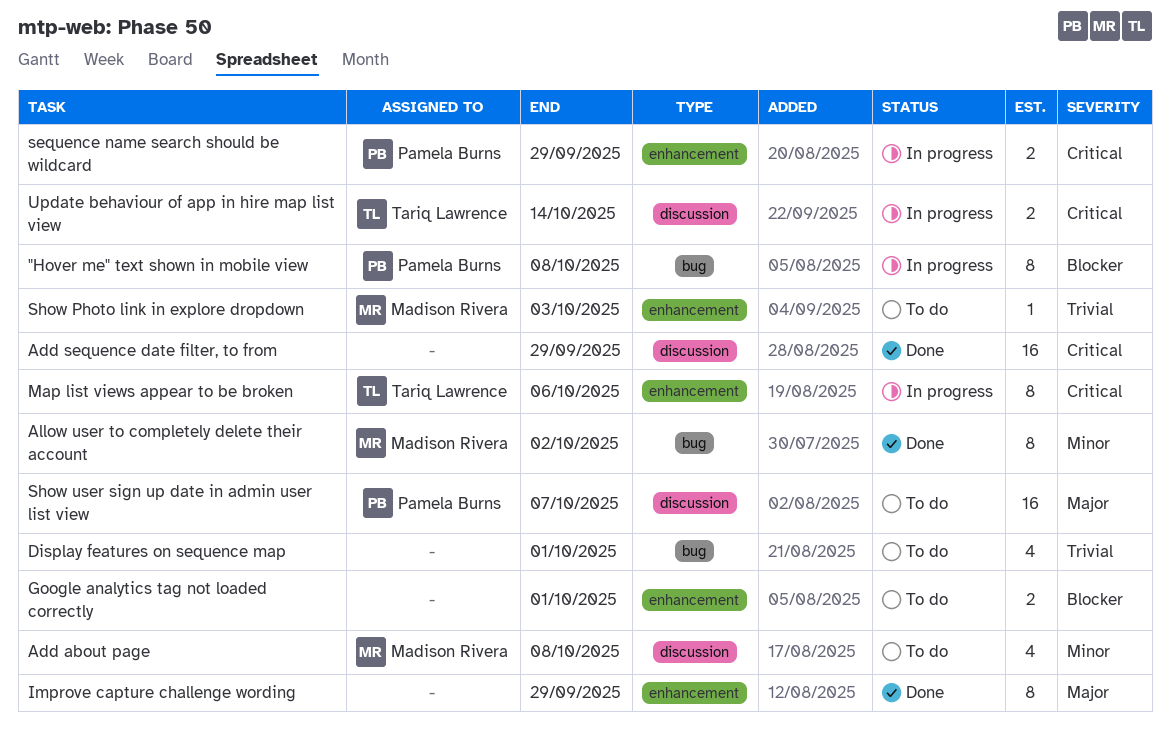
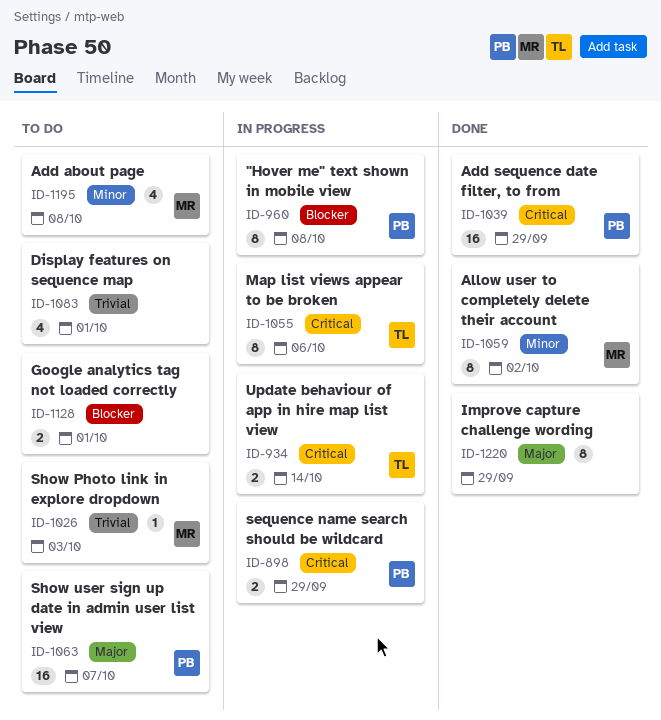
Add sequence date filter, to from, owner: none -> Pamela Burns

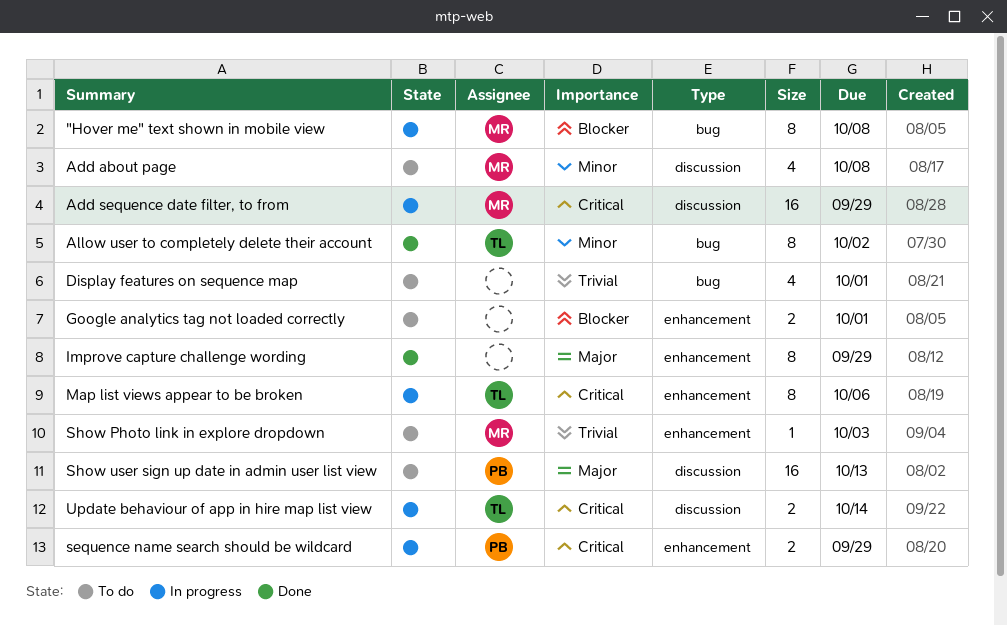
"Hover me" text shown in mobile view, owner: PB -> MR
Add sequence date filter, to from, status: Done -> In progress
Add sequence date filter, to from, owner: PB -> MR
Allow user to completely delete their account, owner: MR -> TL
Show user sign up date in admin user list view, due: Oct 7 -> Oct 13

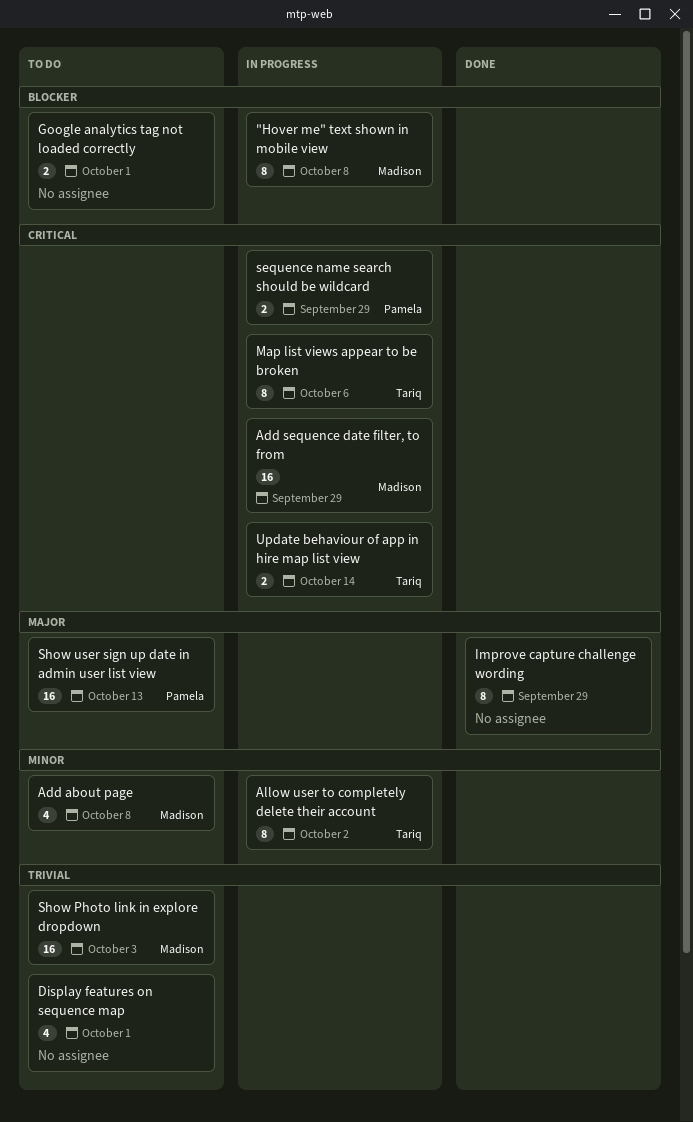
Allow user to completely delete their account, status: Done -> In progress
Show Photo link in explore dropdown, estimate: 1 -> 16

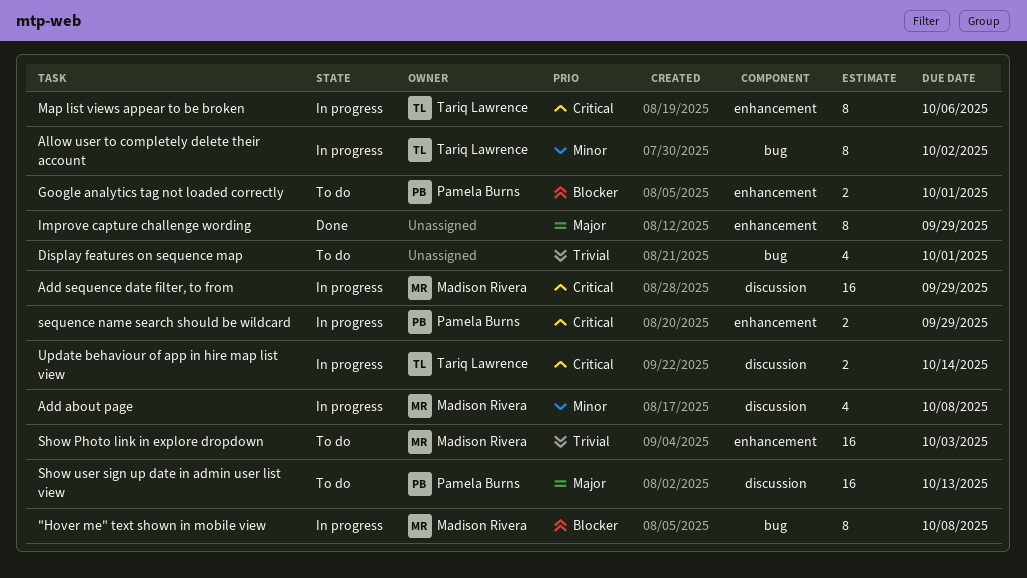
Add about page, status: To do -> In progress
Google analytics tag not loaded correctly, owner: none -> Pamela Burns

